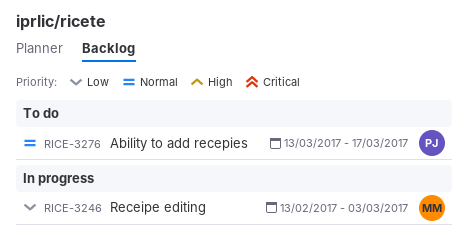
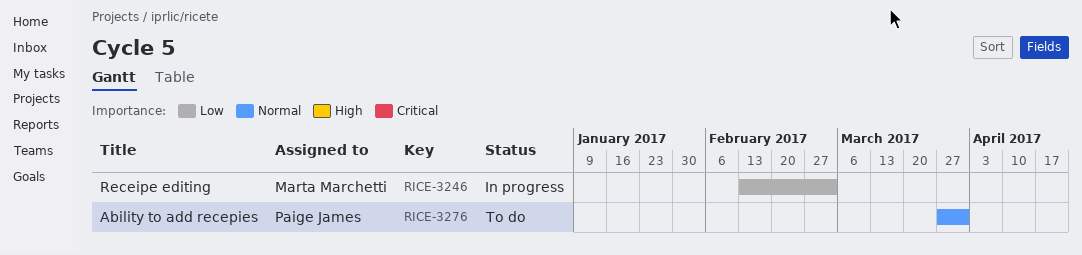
RICE-3276, start: Mar 13 -> Mar 27
RICE-3276, due: Mar 17 -> Mar 31

